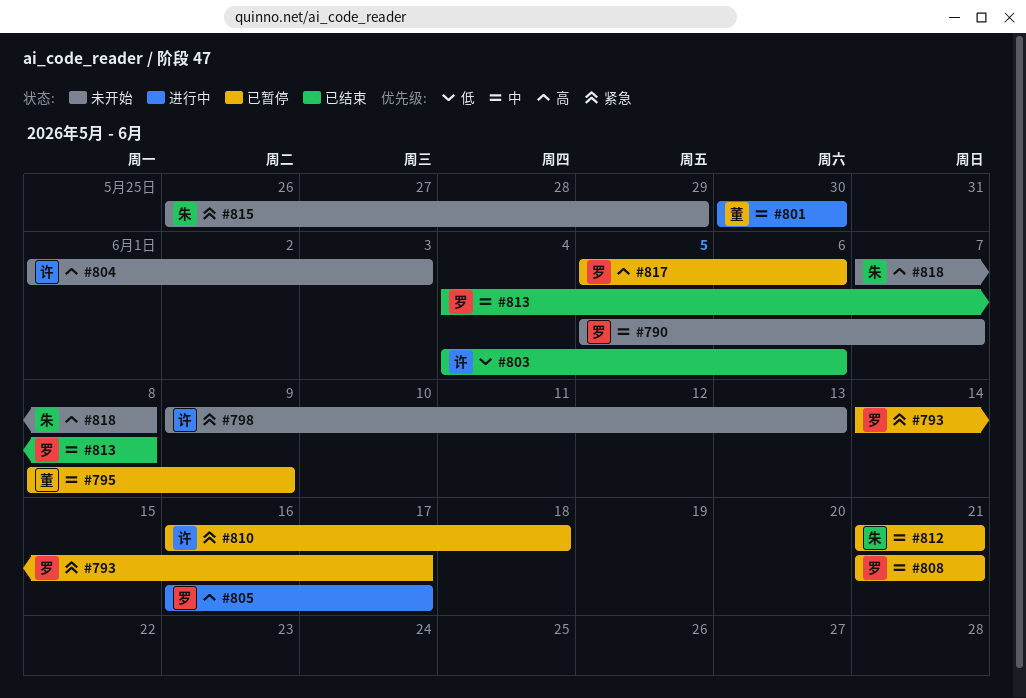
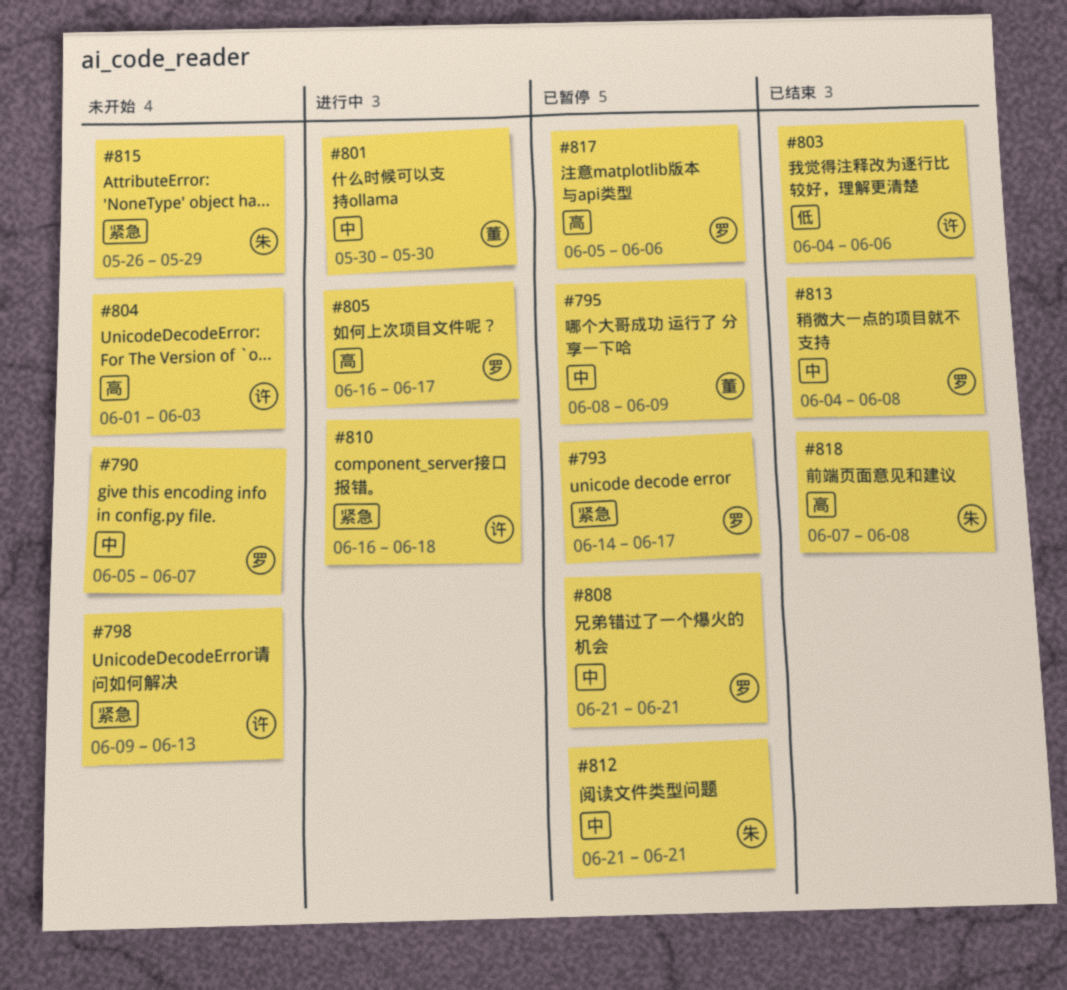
#810, status: 已暂停 -> 进行中
#818, status: 未开始 -> 已结束

